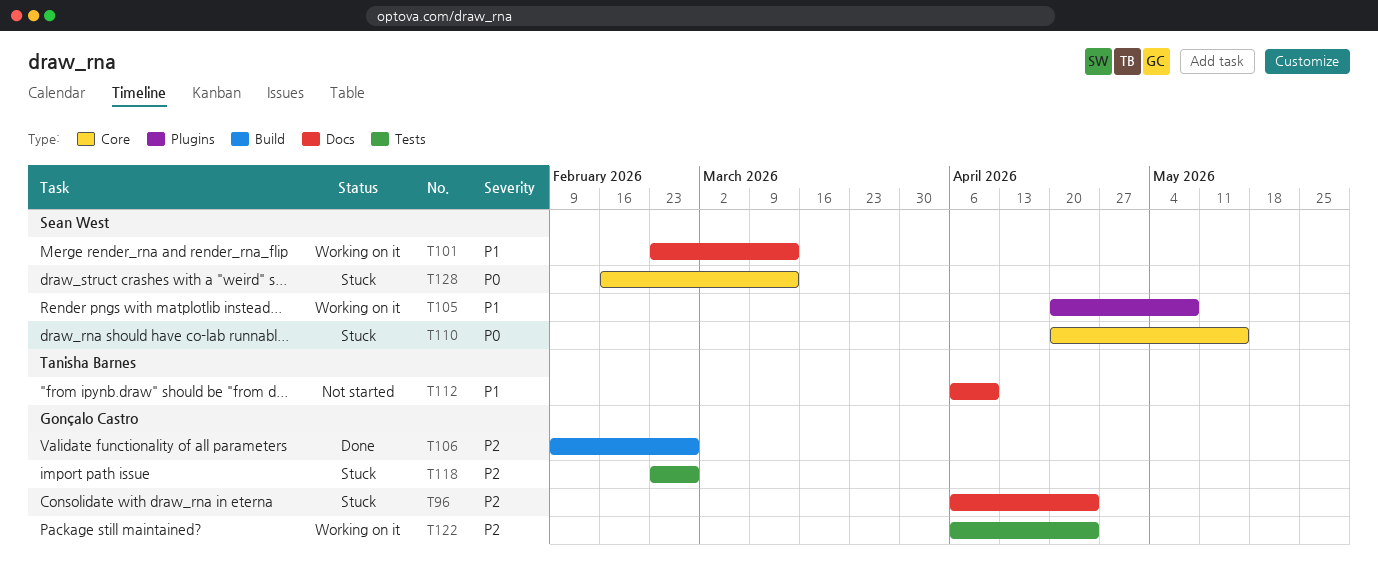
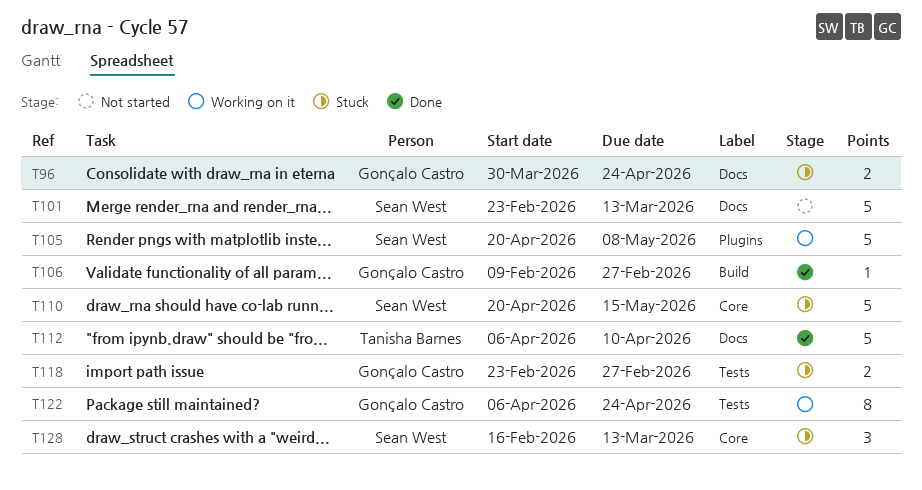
T96, start: Apr 6 -> Mar 30
T101, status: Working on it -> Not started
T112, status: Not started -> Done

